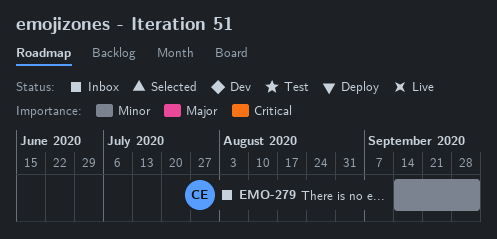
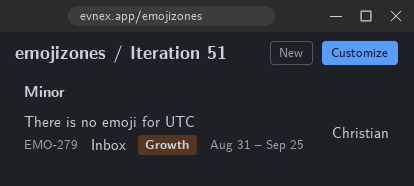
EMO-279, start: Sep 14 -> Aug 31
EMO-279, due: Oct 2 -> Sep 25

